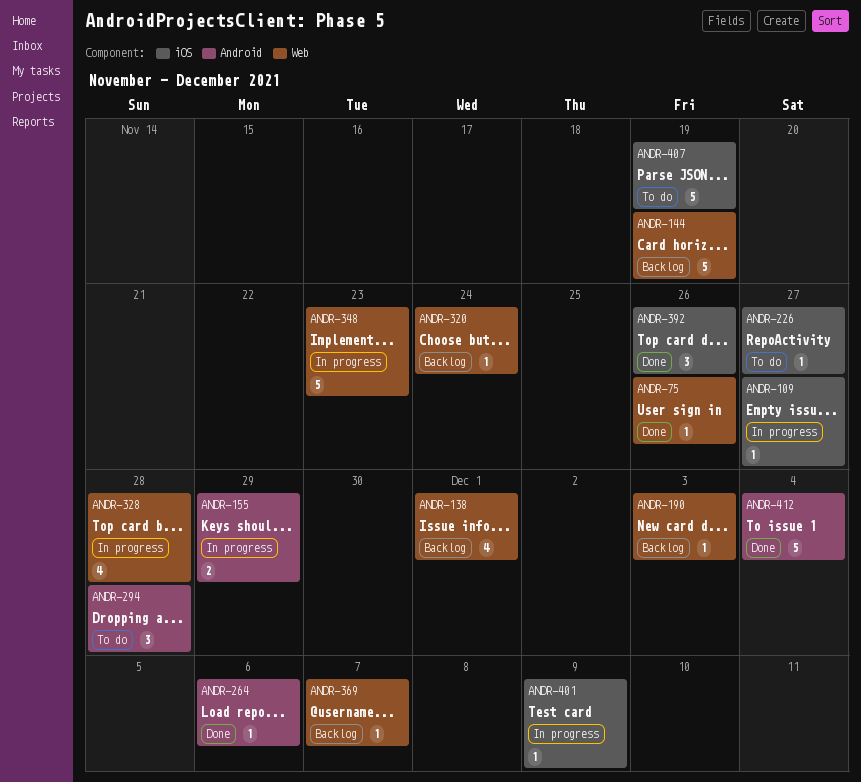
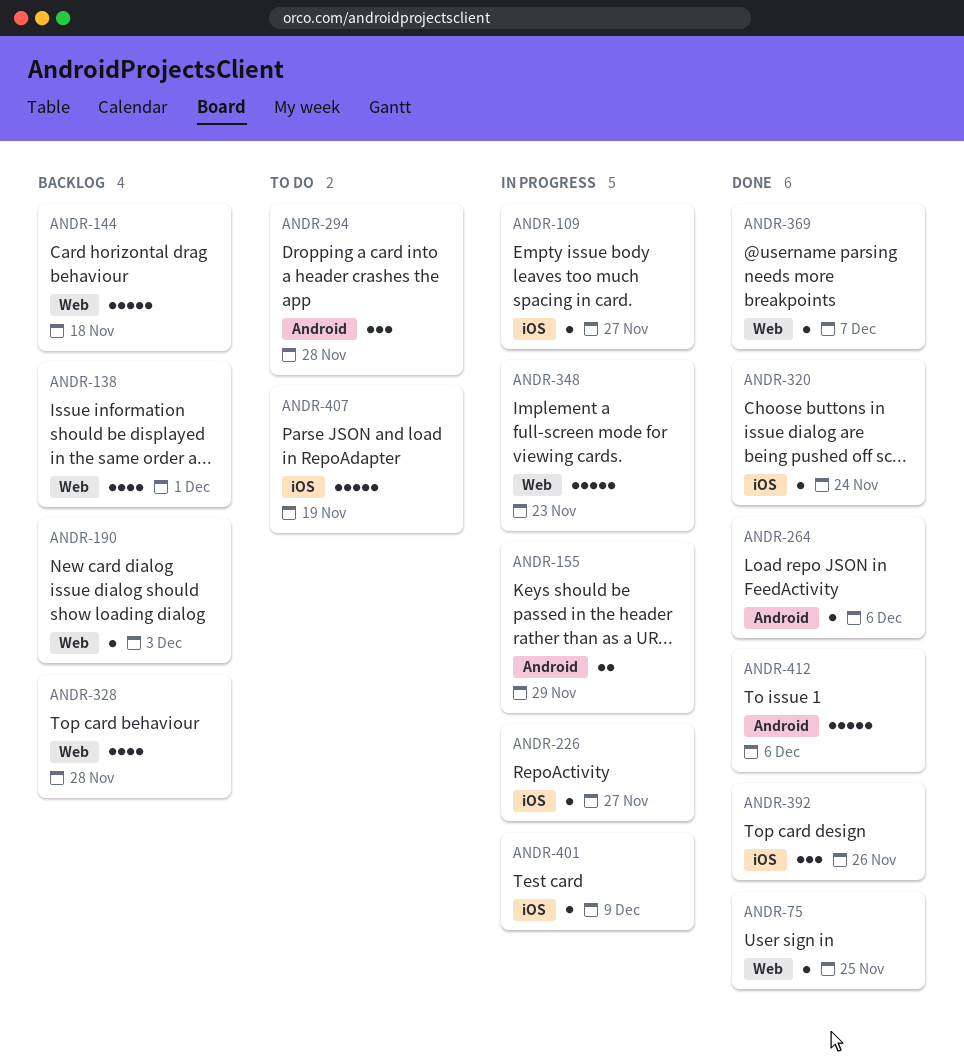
ANDR-75, due: Nov 26 -> Nov 25
ANDR-144, due: Nov 19 -> Nov 18
ANDR-226, status: To do -> In progress
ANDR-320, status: Backlog -> Done
ANDR-320, label: Web -> iOS
ANDR-328, status: In progress -> Backlog
ANDR-369, status: Backlog -> Done
ANDR-412, due: Dec 4 -> Dec 6

